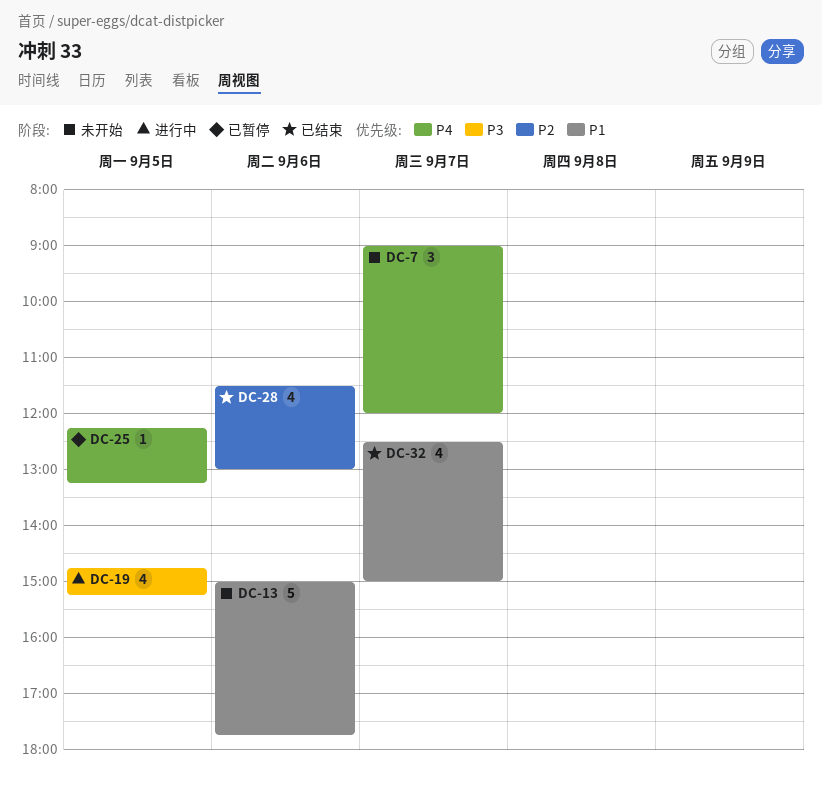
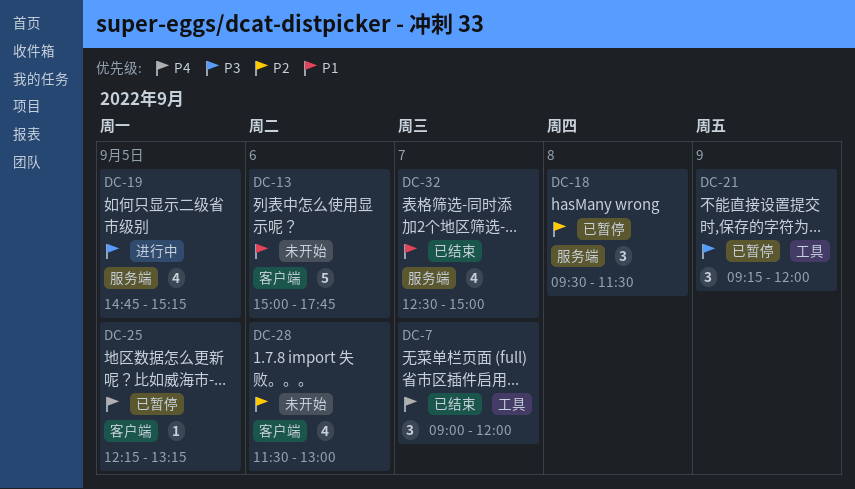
DC-7, status: 未开始 -> 已结束
DC-18: none -> present
DC-21: none -> present
DC-28, status: 已结束 -> 未开始

